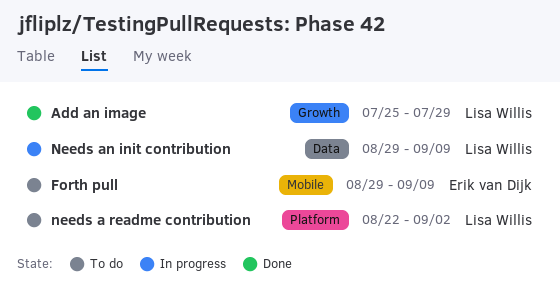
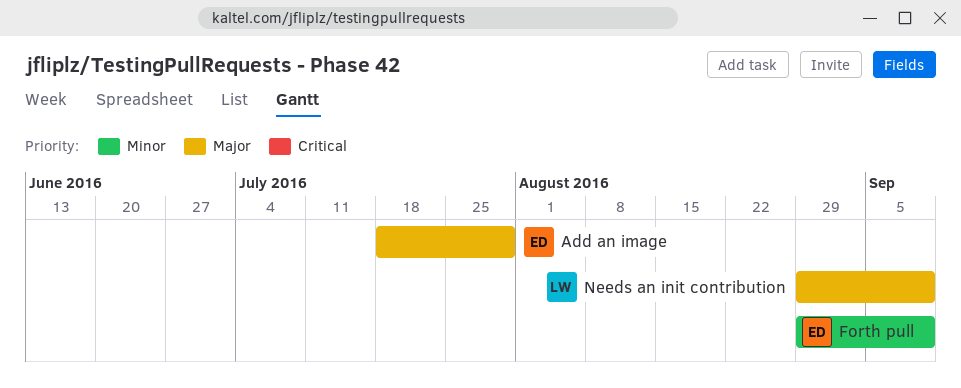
Add an image, owner: Lisa Willis -> Erik van Dijk
Add an image, start: Jul 25 -> Jul 18
needs a readme contribution: present -> none

